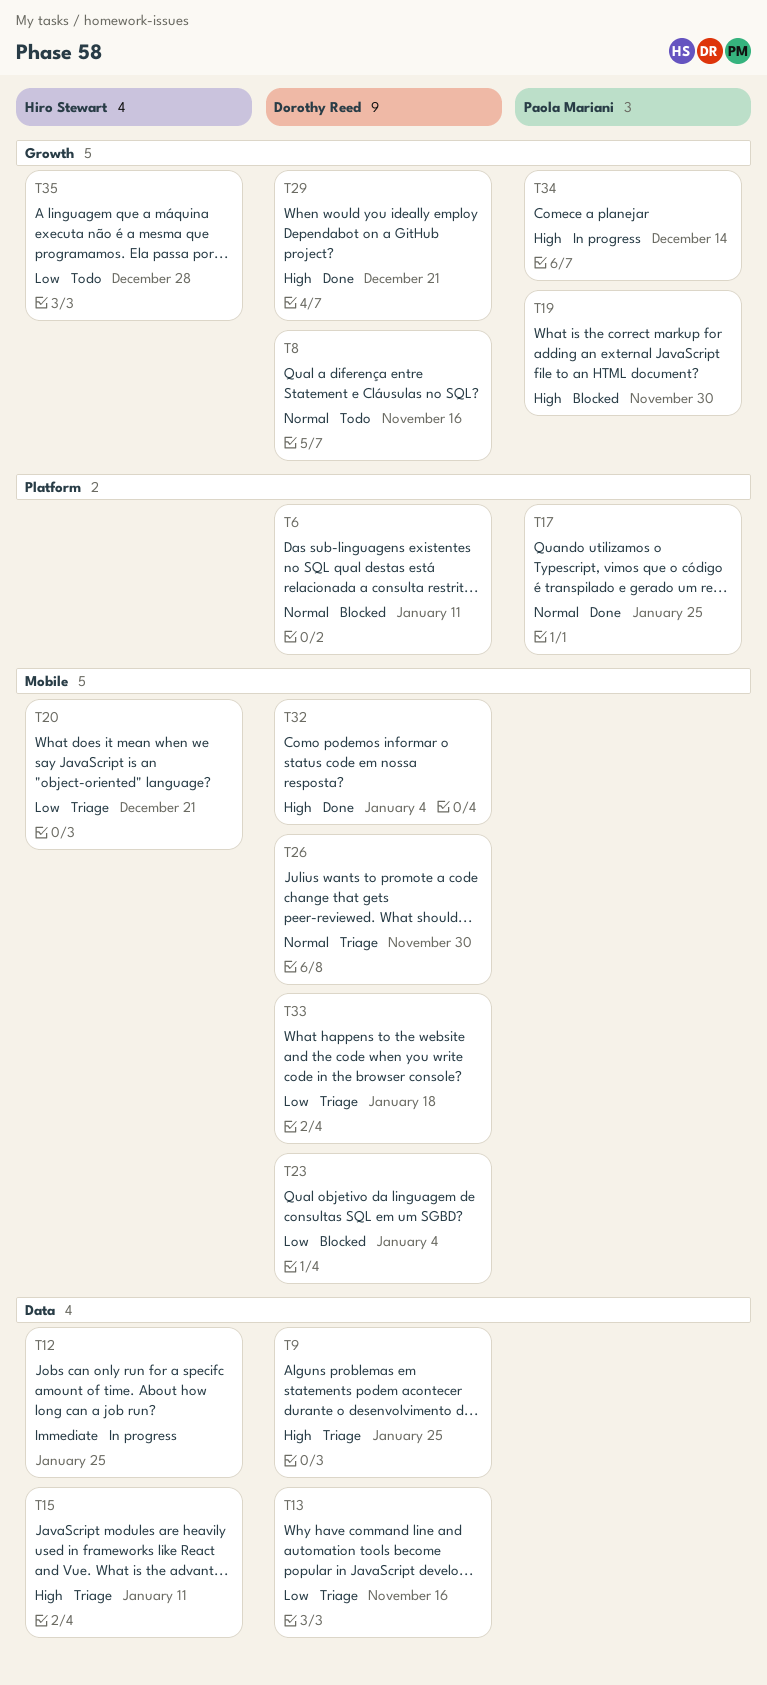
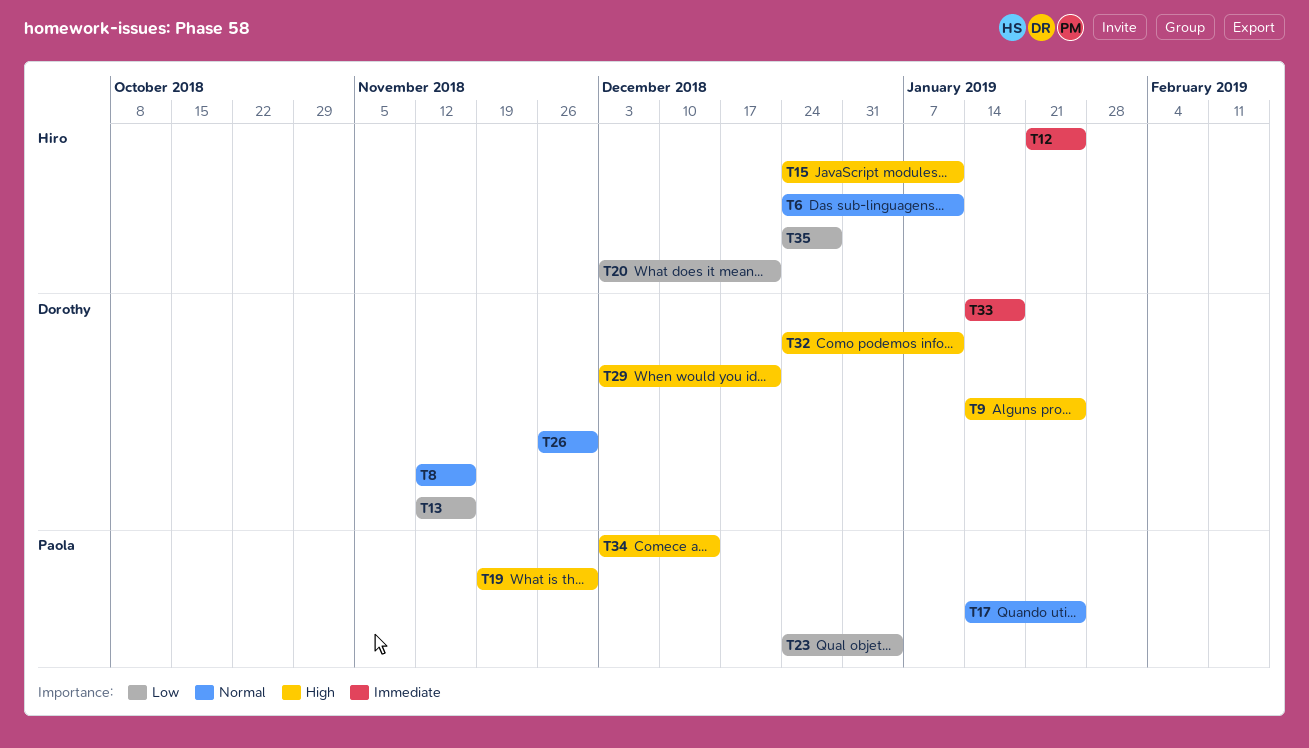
T6, owner: Dorothy Reed -> Hiro Stewart
T23, owner: Dorothy Reed -> Paola Mariani
T32, due: Jan 4 -> Jan 11
T33, priority: Low -> Immediate

